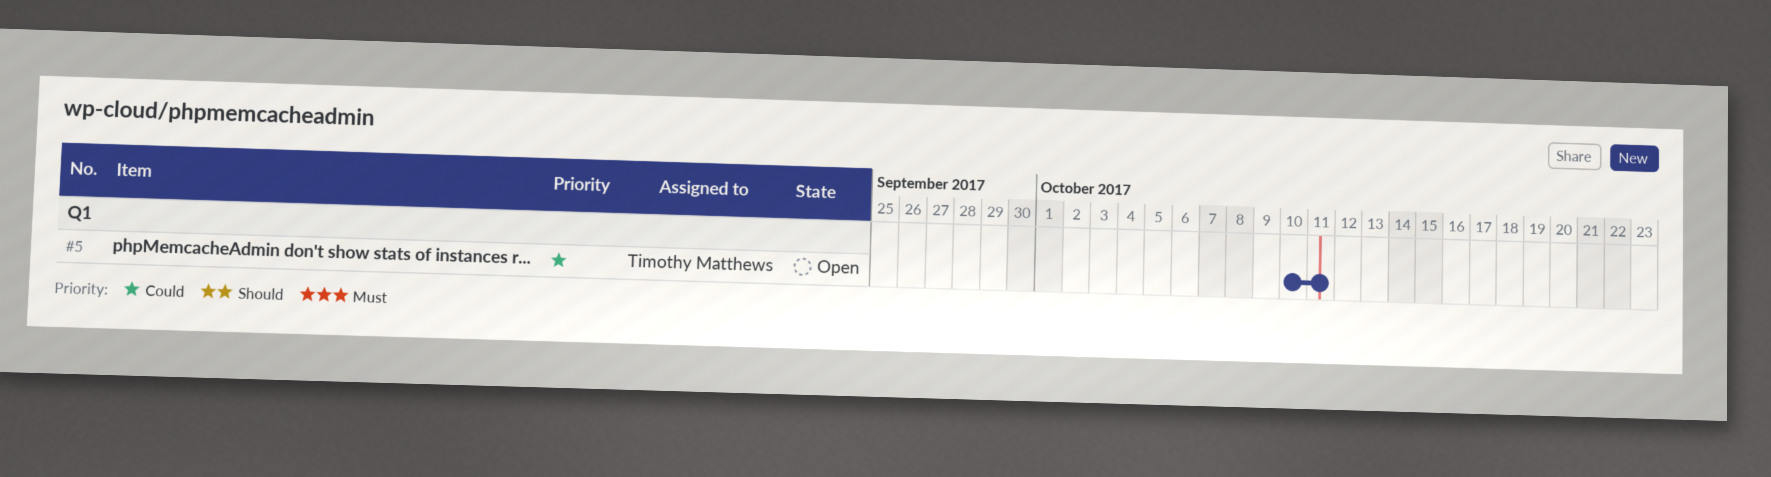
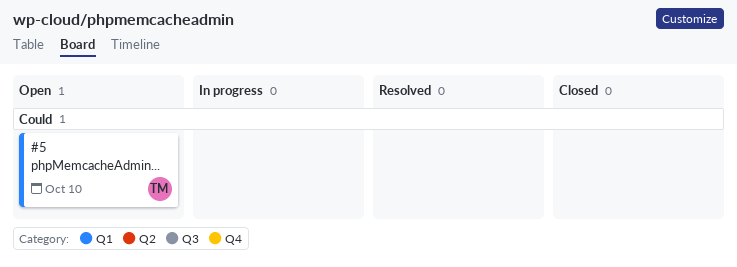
#5, due: Oct 11 -> Oct 10

